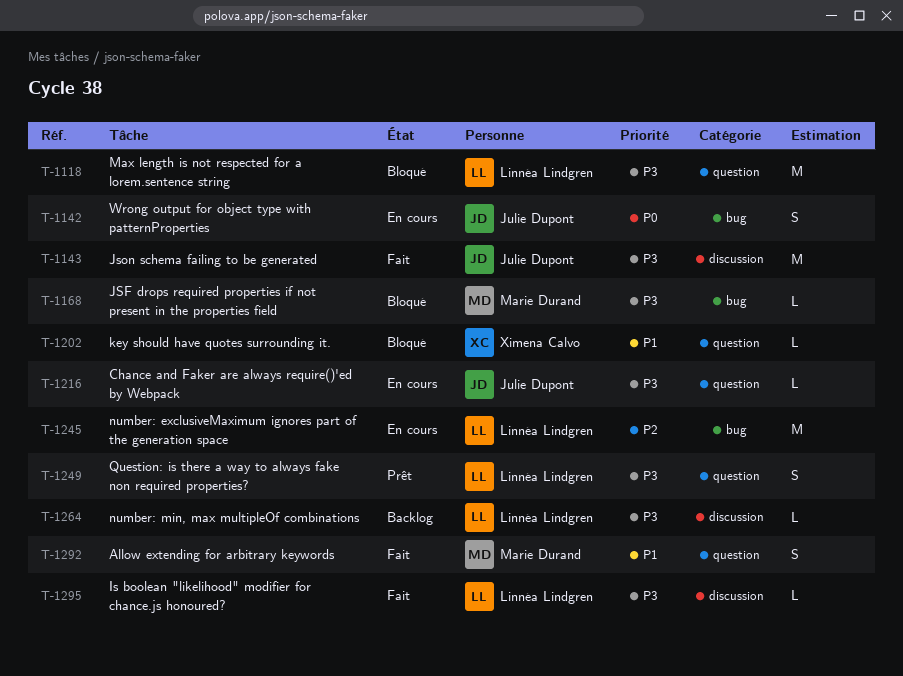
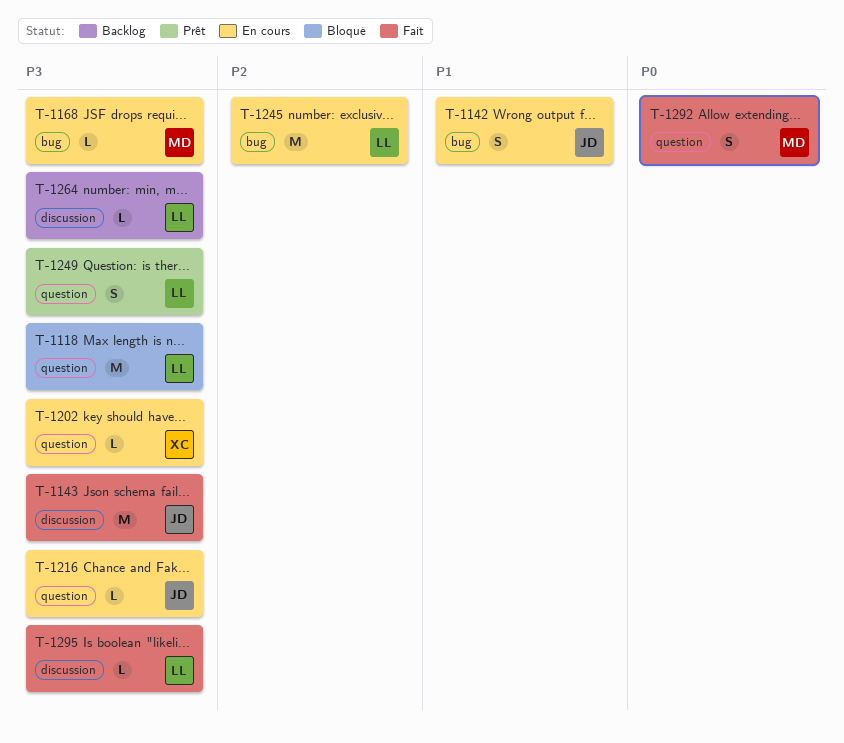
T-1142, priority: P0 -> P1
T-1168, status: Bloqué -> En cours
T-1202, status: Bloqué -> En cours
T-1202, priority: P1 -> P3
T-1292, priority: P1 -> P0

